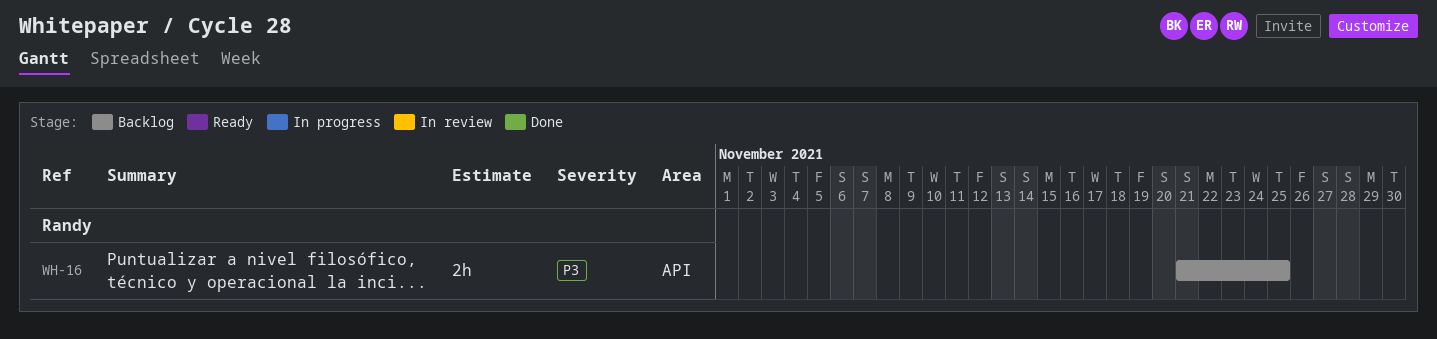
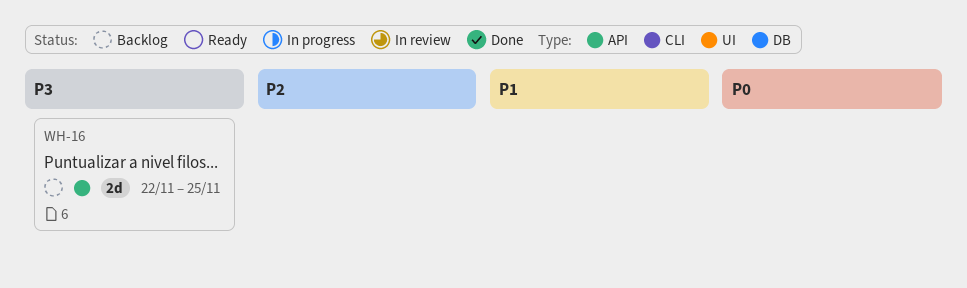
WH-16, estimate: 2h -> 2d
WH-16, start: Nov 21 -> Nov 22

